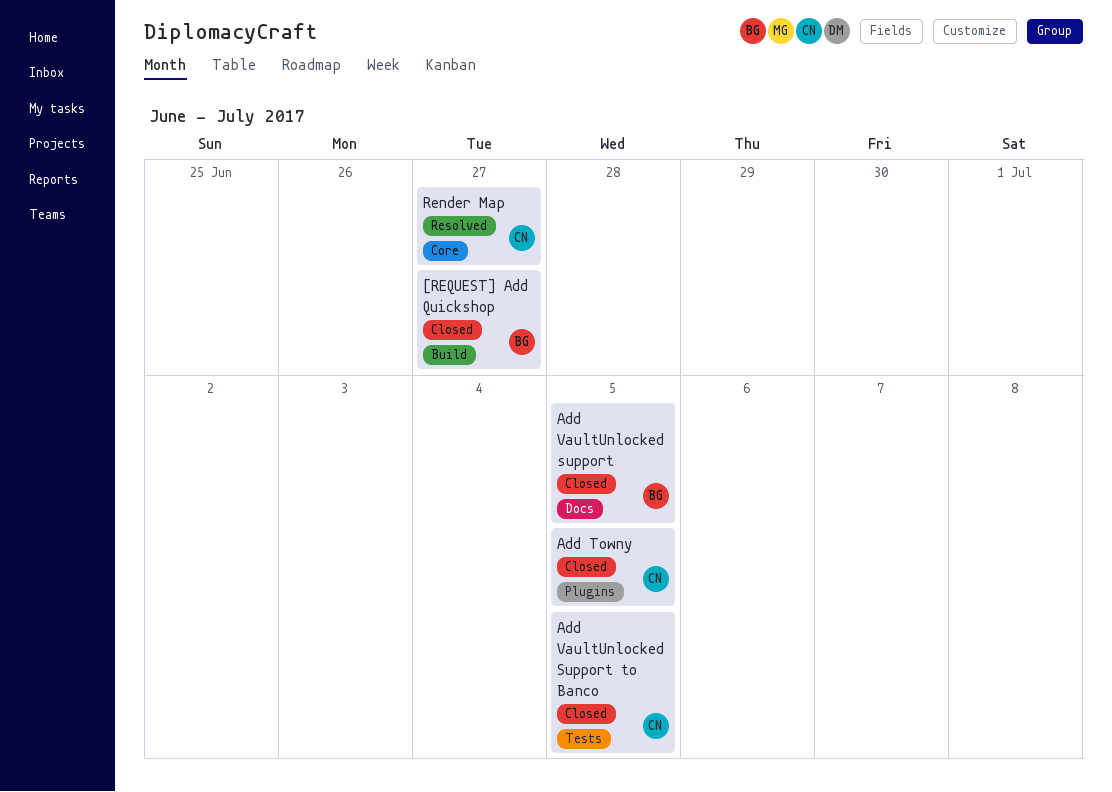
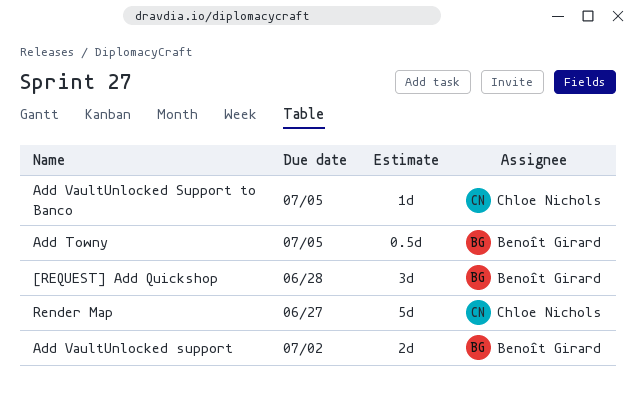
[REQUEST] Add Quickshop, due: Jun 27 -> Jun 28
Add Towny, owner: Chloe Nichols -> Benoît Girard
Add VaultUnlocked support, due: Jul 5 -> Jul 2

